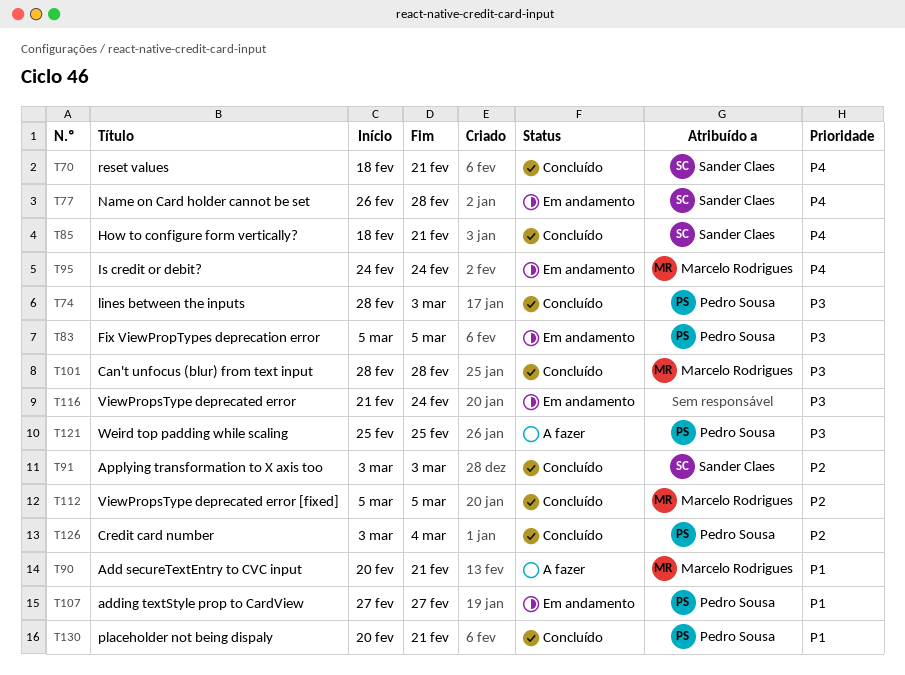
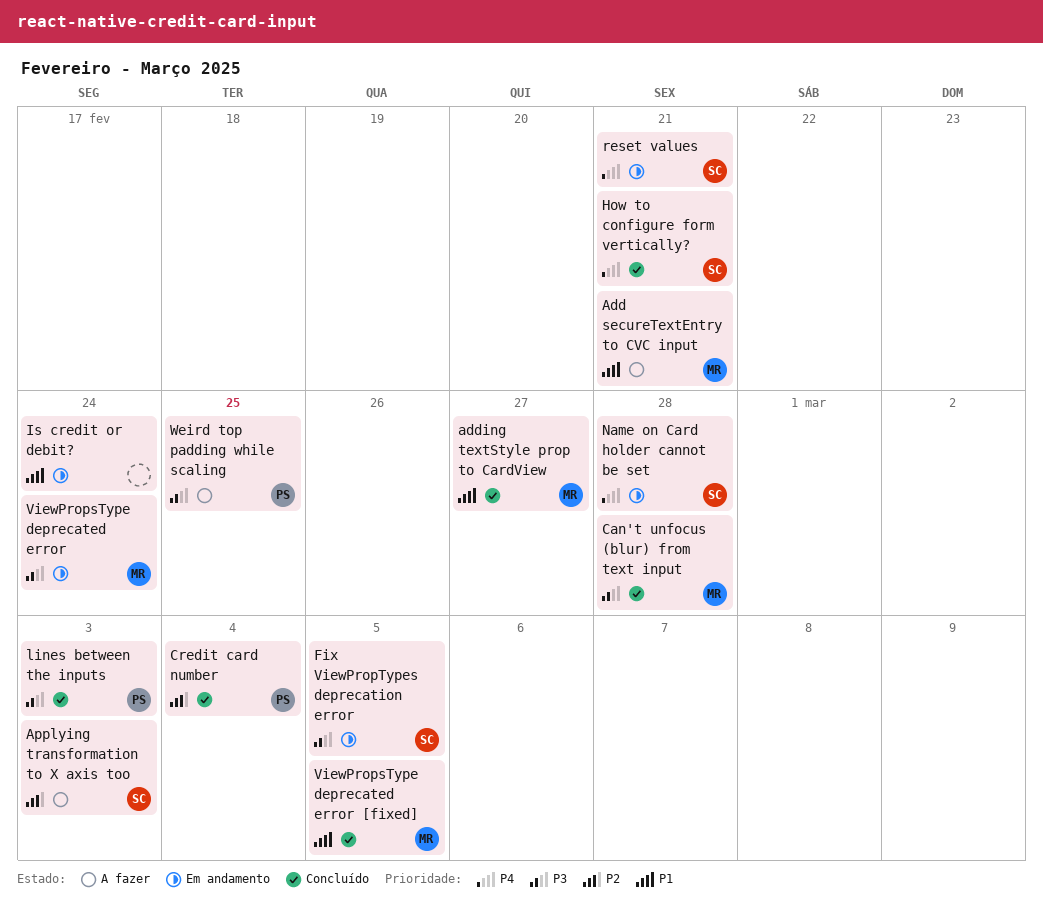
adding textStyle prop to CardView, status: Em andamento -> Concluído
adding textStyle prop to CardView, owner: Pedro Sousa -> Marcelo Rodrigues
Applying transformation to X axis too, status: Concluído -> A fazer
Fix ViewPropTypes deprecation error, owner: Pedro Sousa -> Sander Claes
Is credit or debit?, owner: Marcelo Rodrigues -> none
Is credit or debit?, priority: P4 -> P1
placeholder not being dispaly: present -> none
reset values, status: Concluído -> Em andamento
ViewPropsType deprecated error, owner: none -> Marcelo Rodrigues
ViewPropsType deprecated error [fixed], priority: P2 -> P1

